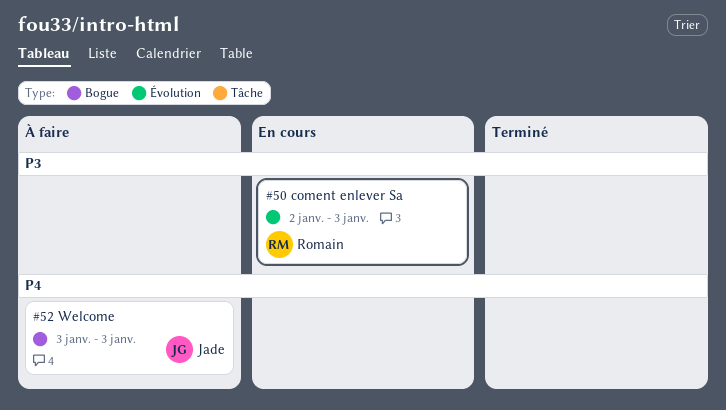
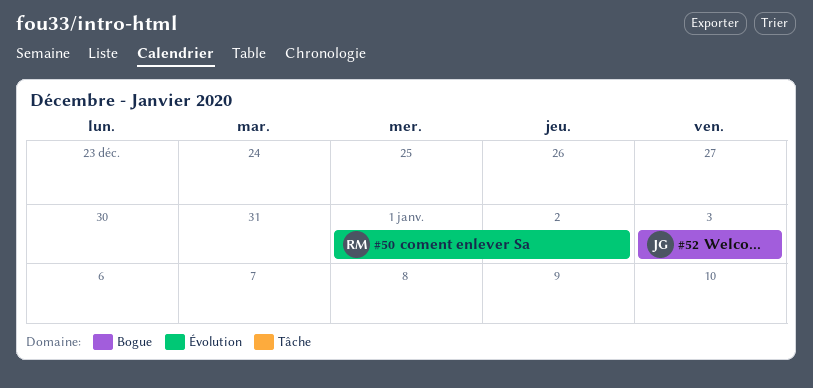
#50, start: Jan 2 -> Jan 1
#50, due: Jan 3 -> Jan 2

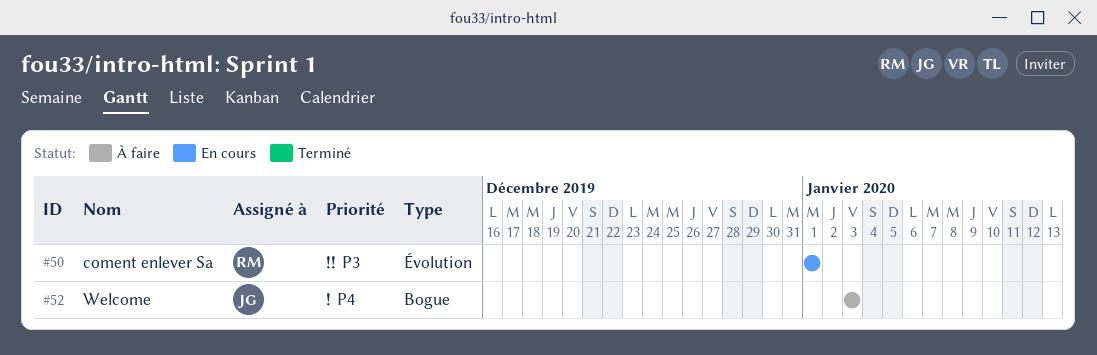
#50, due: Jan 2 -> Jan 1

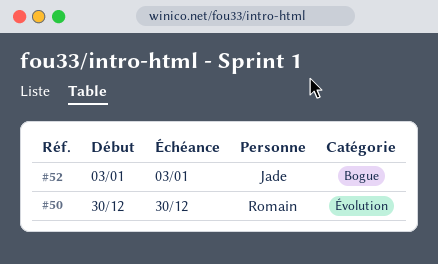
#50, start: Jan 1 -> Dec 30
#50, due: Jan 1 -> Dec 30

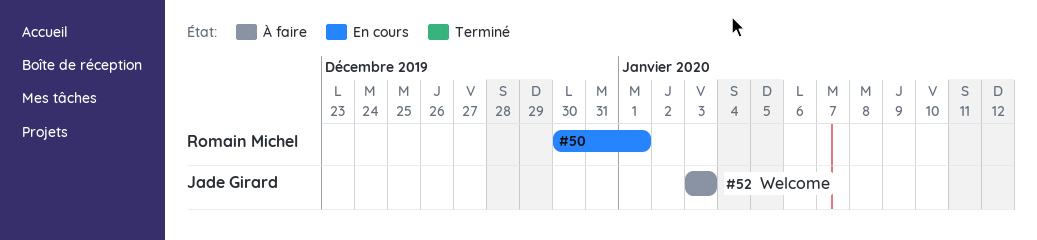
#50, due: Dec 30 -> Jan 1

